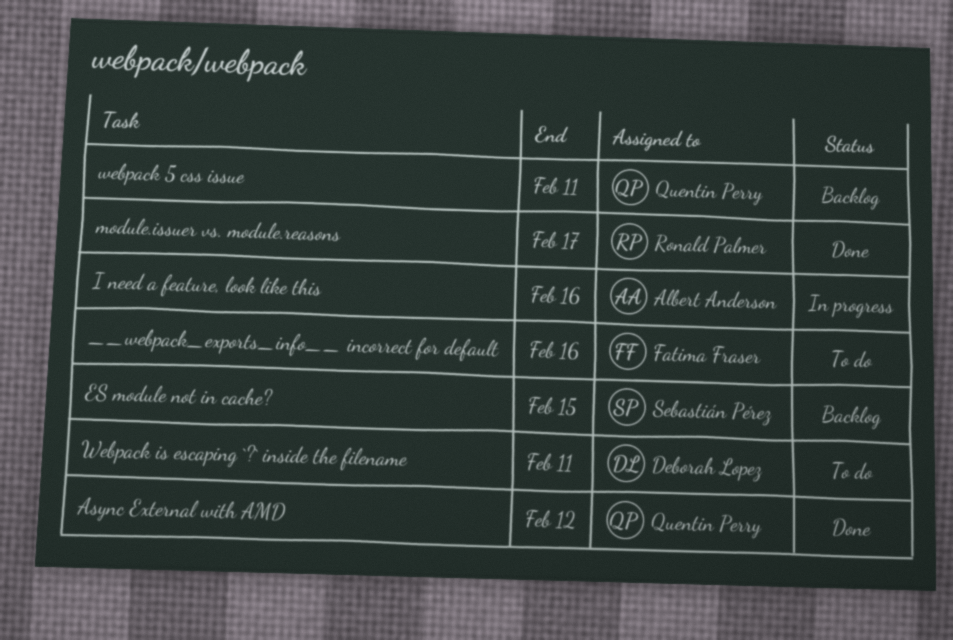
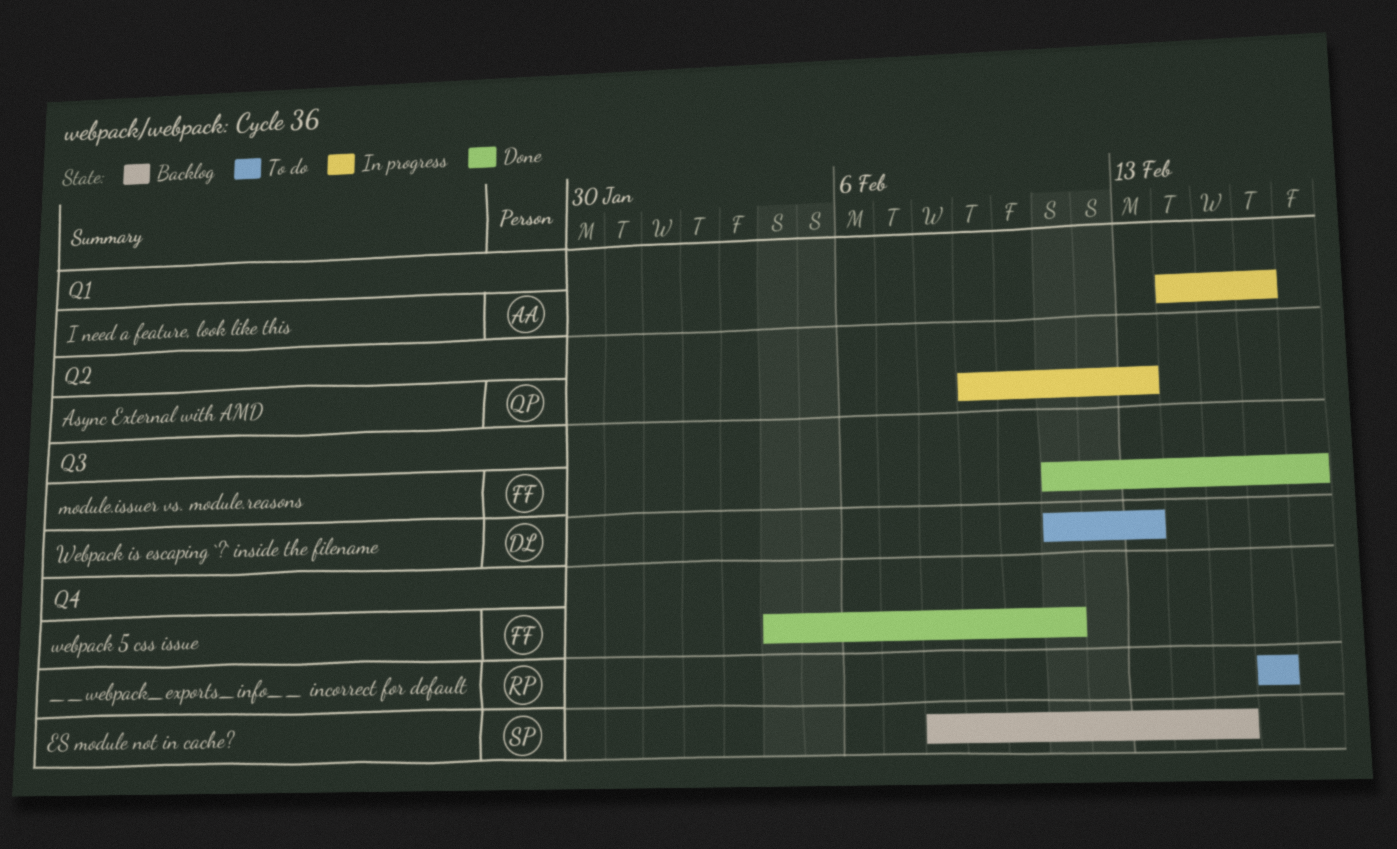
__webpack_exports_info__ incorrect for default, owner: Fatima Fraser -> Ronald Palmer
Async External with AMD, status: Done -> In progress
Async External with AMD, due: Feb 12 -> Feb 13
module.issuer vs. module.reasons, owner: Ronald Palmer -> Fatima Fraser
webpack 5 css issue, status: Backlog -> Done
webpack 5 css issue, owner: Quentin Perry -> Fatima Fraser
Webpack is escaping `?` inside the filename, due: Feb 11 -> Feb 13

